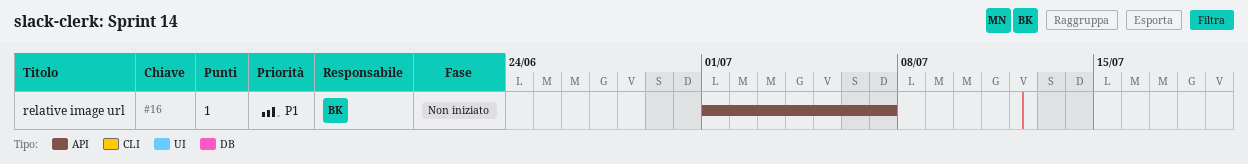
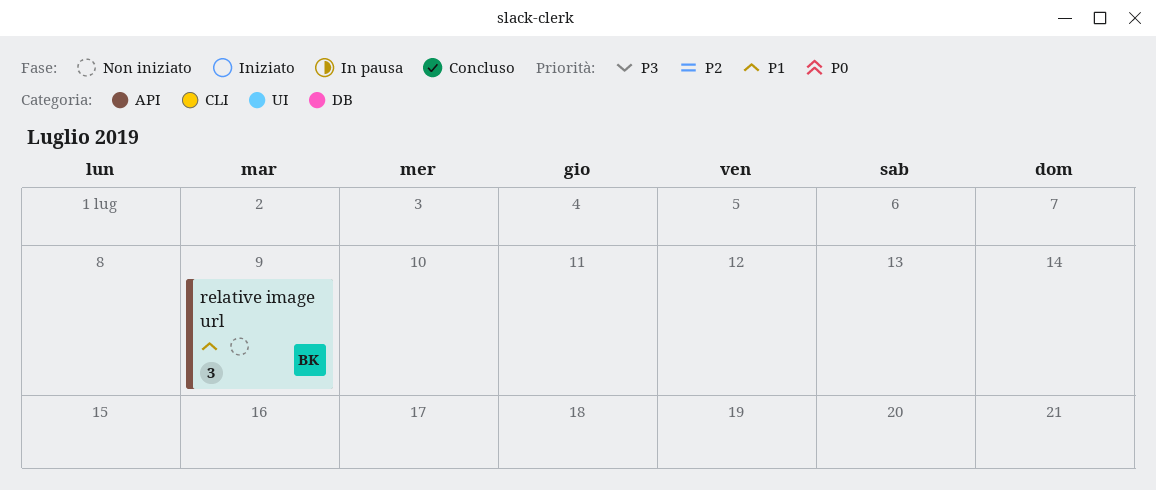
relative image url, estimate: 1 -> 3
relative image url, due: Jul 7 -> Jul 9

